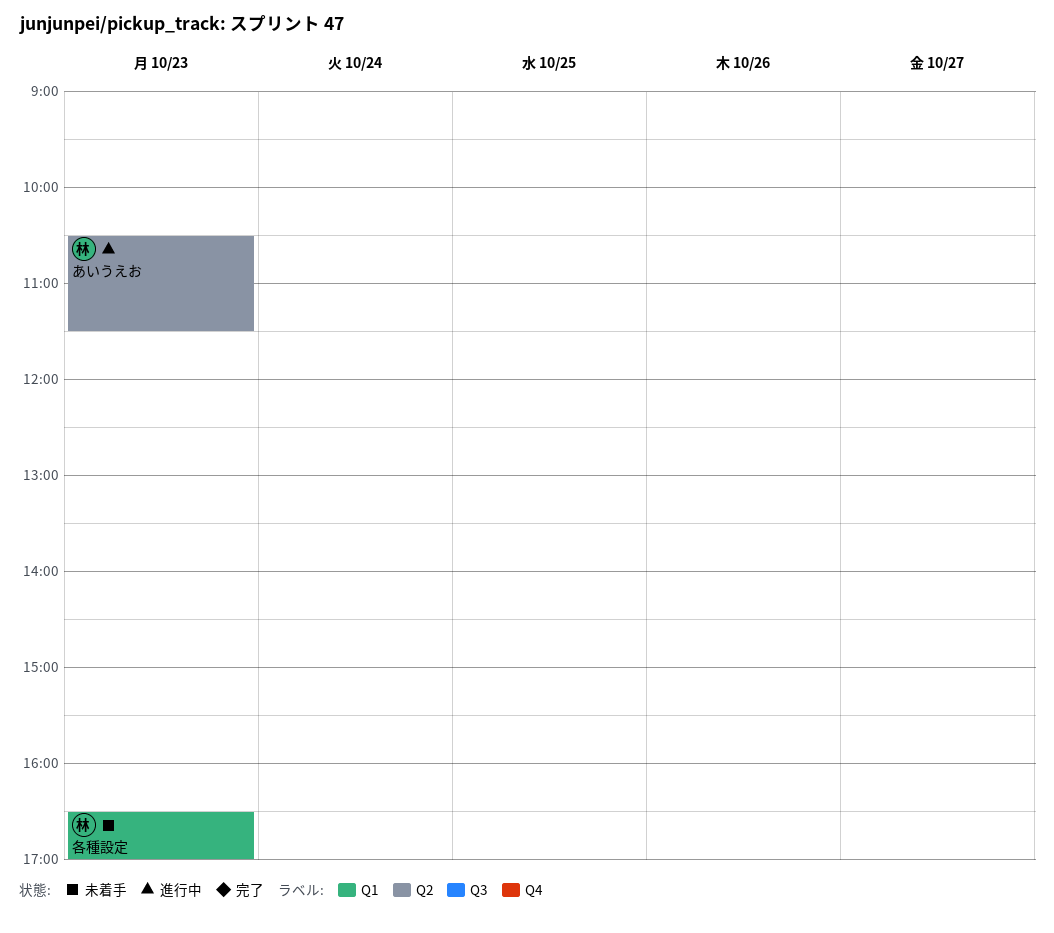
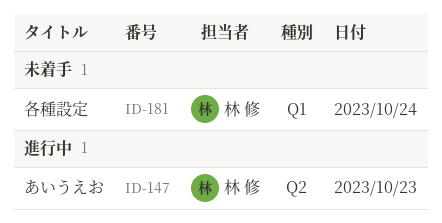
各種設定, day: Oct 23 -> Oct 24

